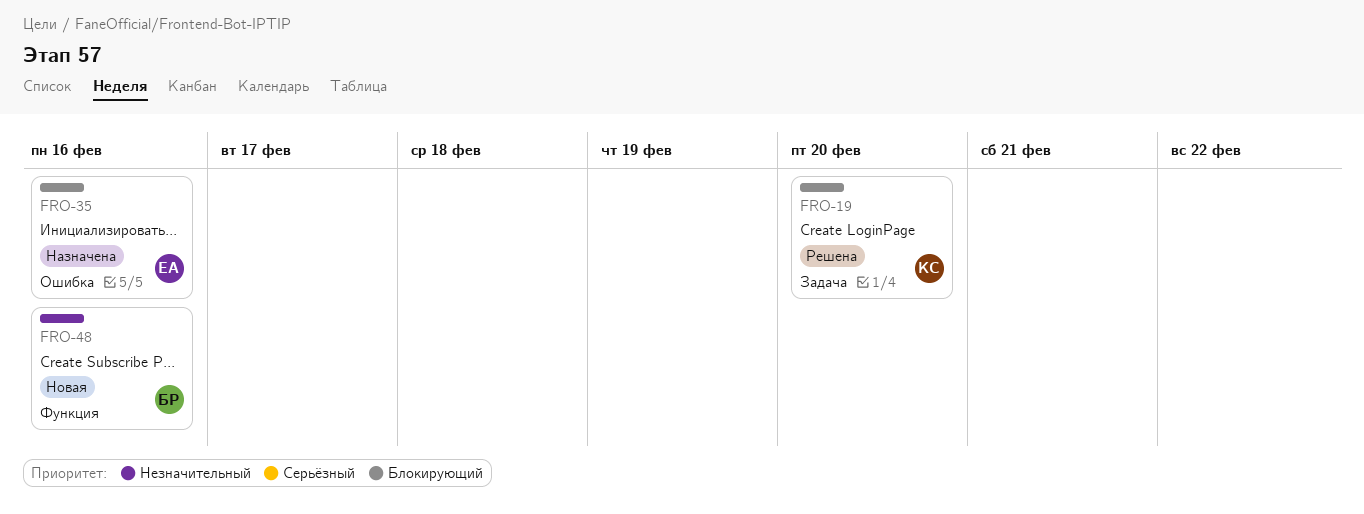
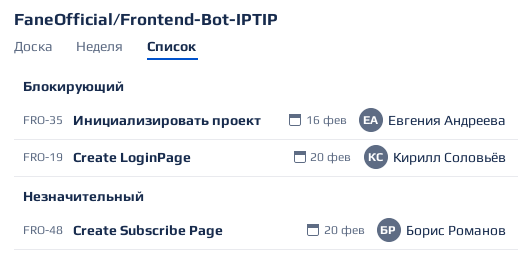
FRO-48, due: Feb 16 -> Feb 20

